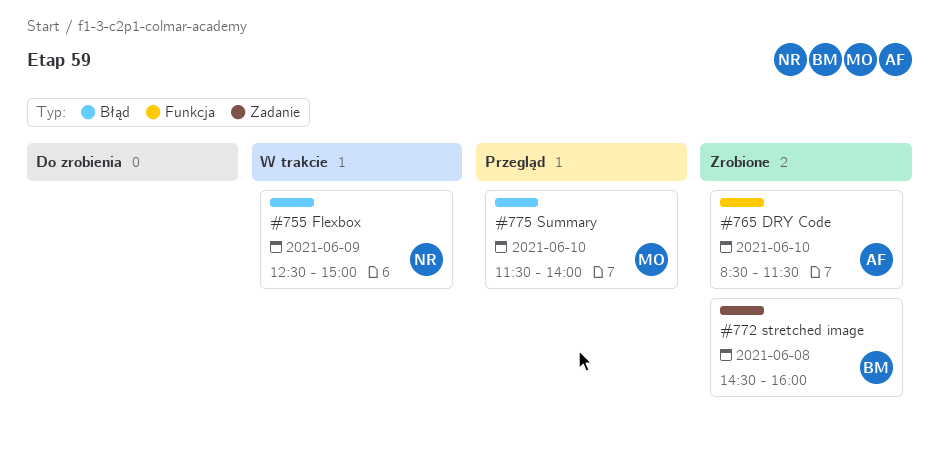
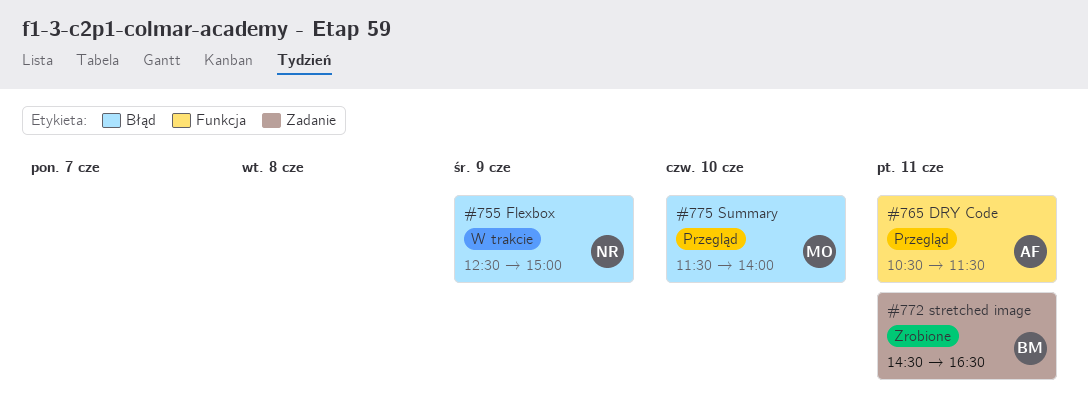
#765, status: Zrobione -> Przegląd
#765, day: Jun 10 -> Jun 11
#765, begins: 08:30 -> 10:30
#772, day: Jun 8 -> Jun 11
#772, ends: 16:00 -> 16:30

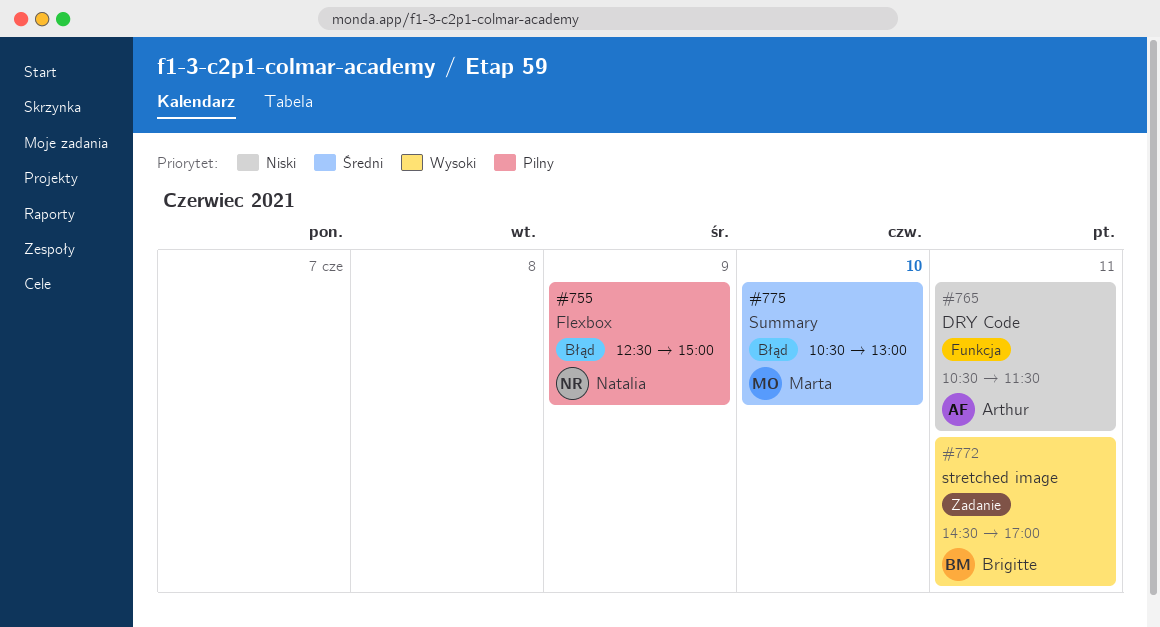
#772, ends: 16:30 -> 17:00
#775, begins: 11:30 -> 10:30
#775, ends: 14:00 -> 13:00

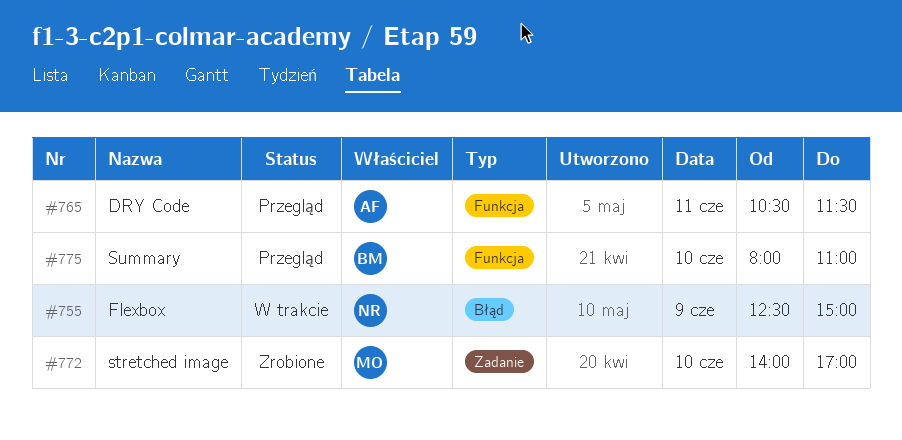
#772, owner: Brigitte -> Marta
#772, day: Jun 11 -> Jun 10
#772, begins: 14:30 -> 14:00
#775, owner: Marta -> Brigitte
#775, label: Błąd -> Funkcja
#775, begins: 10:30 -> 08:00
#775, ends: 13:00 -> 11:00

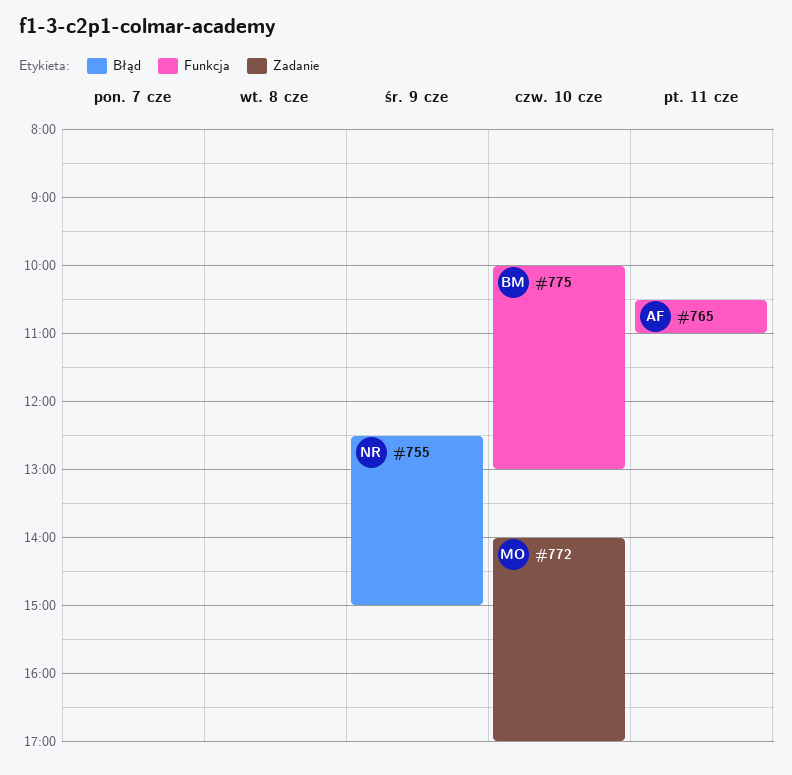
#765, ends: 11:30 -> 11:00
#775, begins: 08:00 -> 10:00
#775, ends: 11:00 -> 13:00

